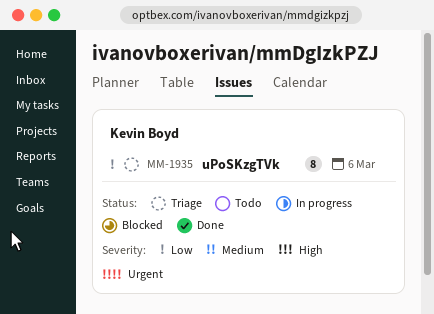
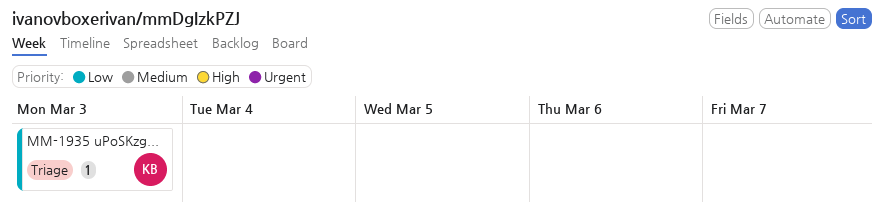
MM-1935, estimate: 8 -> 1
MM-1935, due: Mar 6 -> Mar 3

